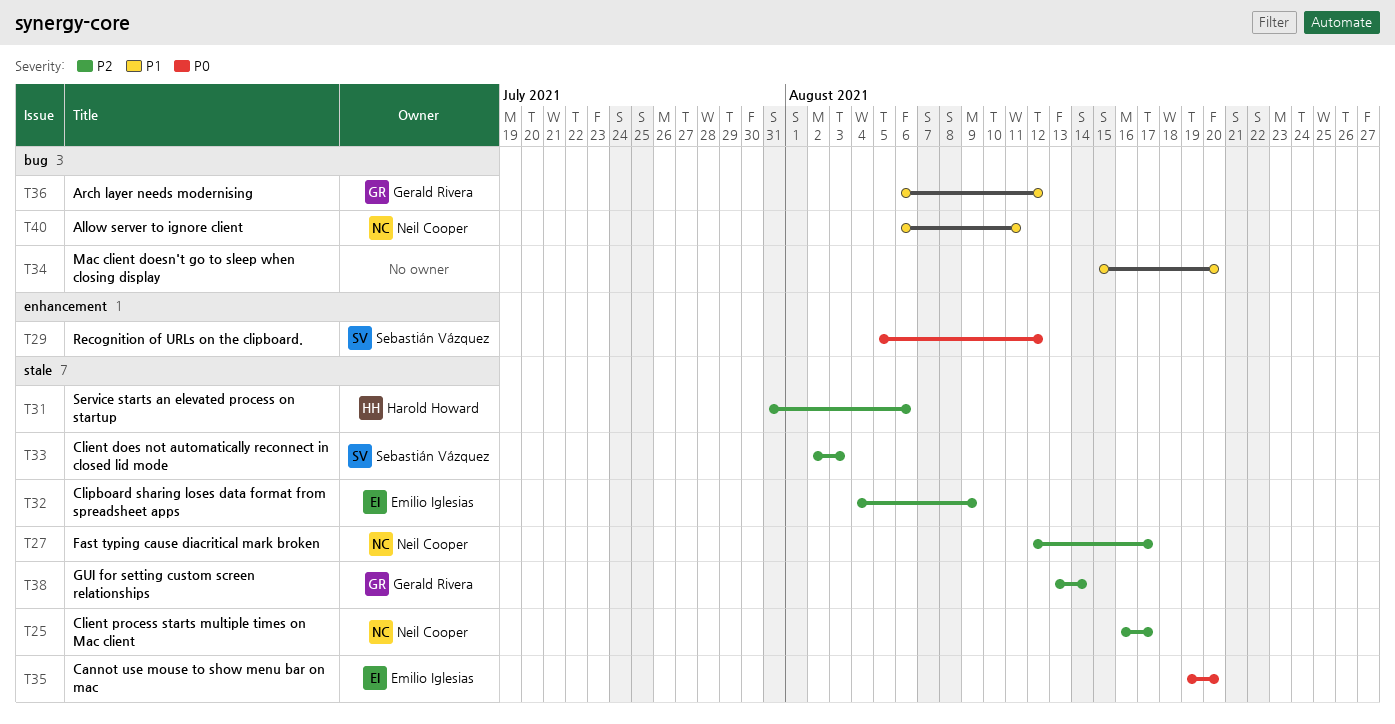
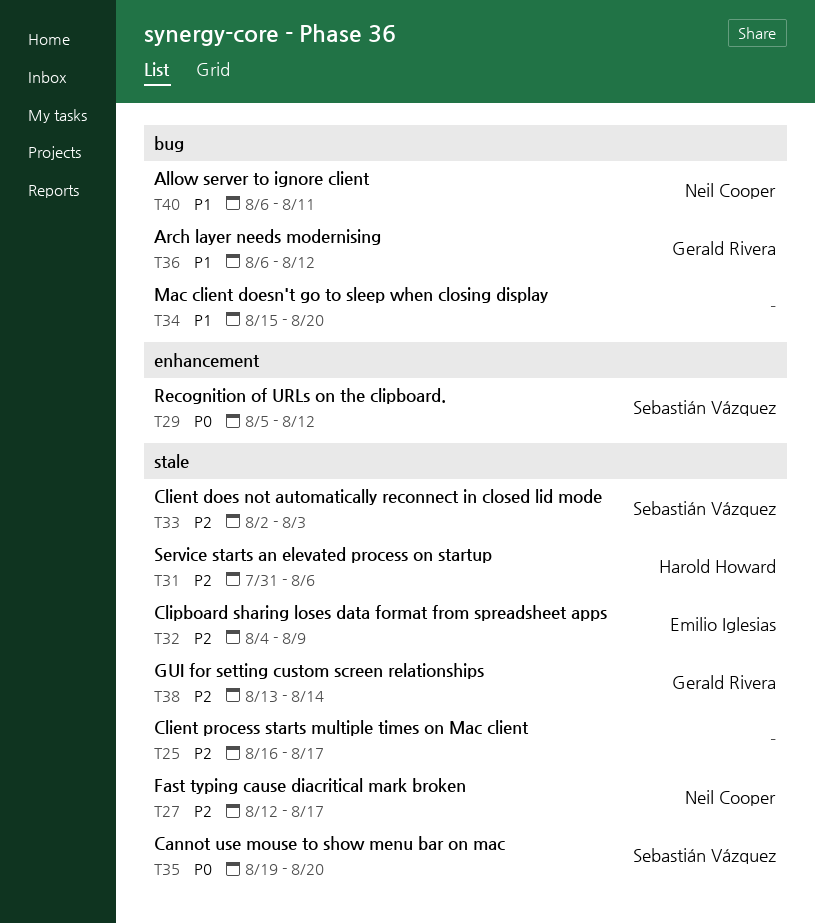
T25, owner: Neil Cooper -> none
T35, owner: Emilio Iglesias -> Sebastián Vázquez

